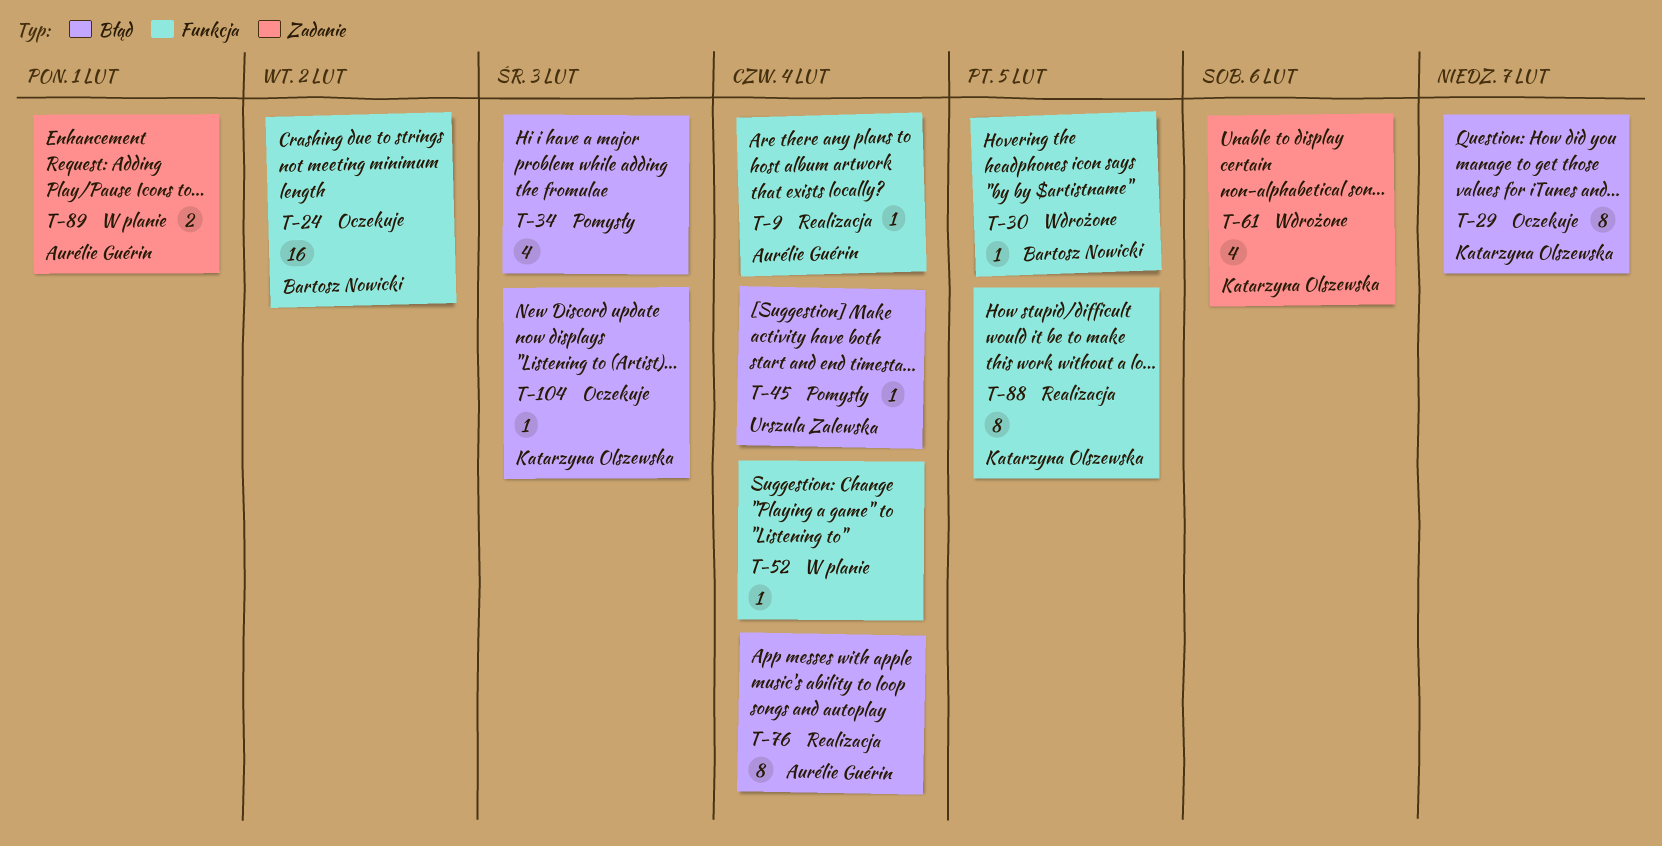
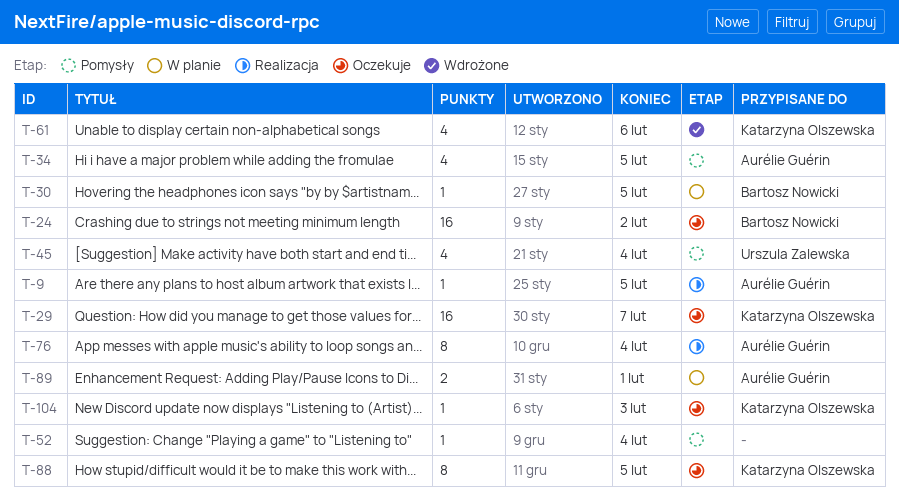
T-9, due: Feb 4 -> Feb 5
T-29, estimate: 8 -> 16
T-30, status: Wdrożone -> W planie
T-34, owner: none -> Aurélie Guérin
T-34, due: Feb 3 -> Feb 5
T-45, estimate: 1 -> 4
T-52, status: W planie -> Pomysły
T-88, status: Realizacja -> Oczekuje

